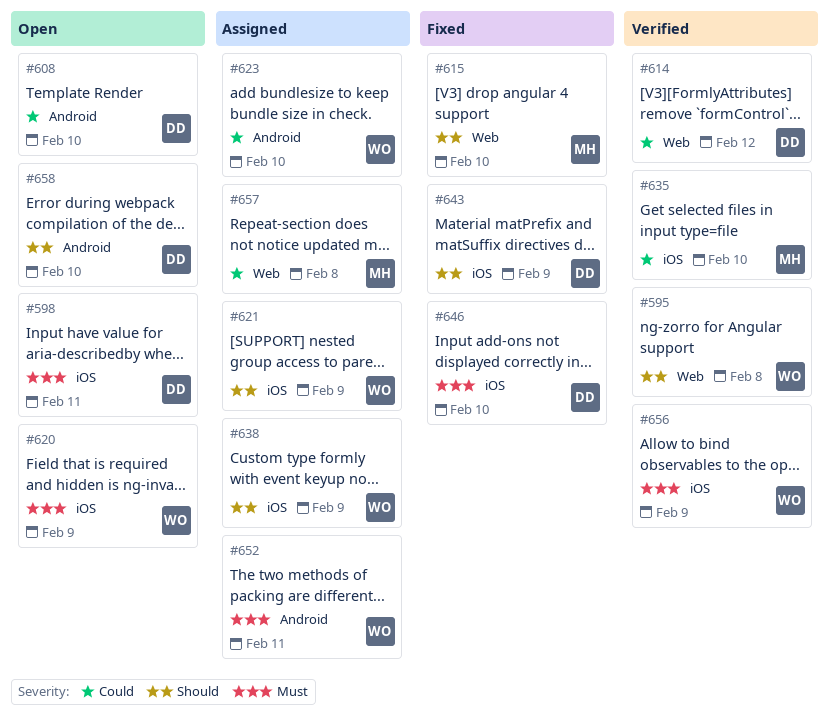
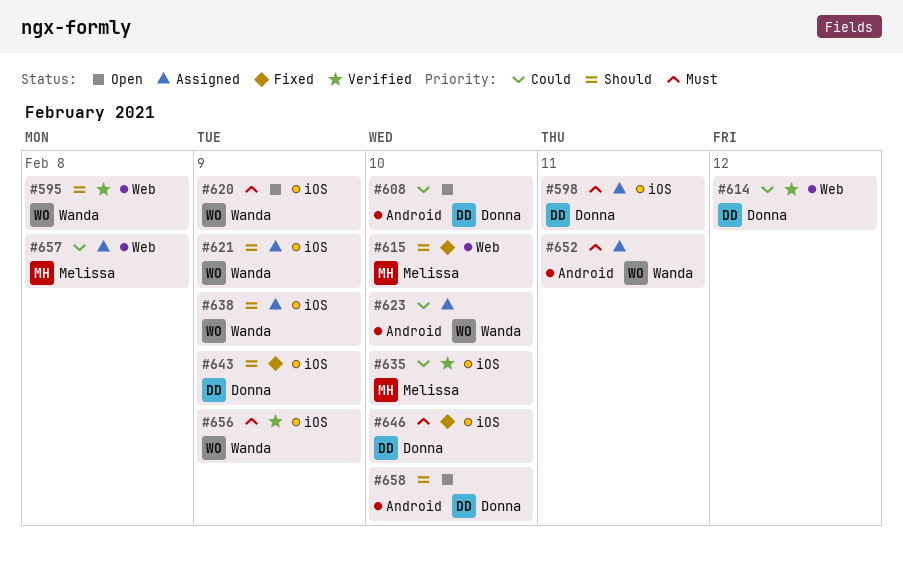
#598, status: Open -> Assigned

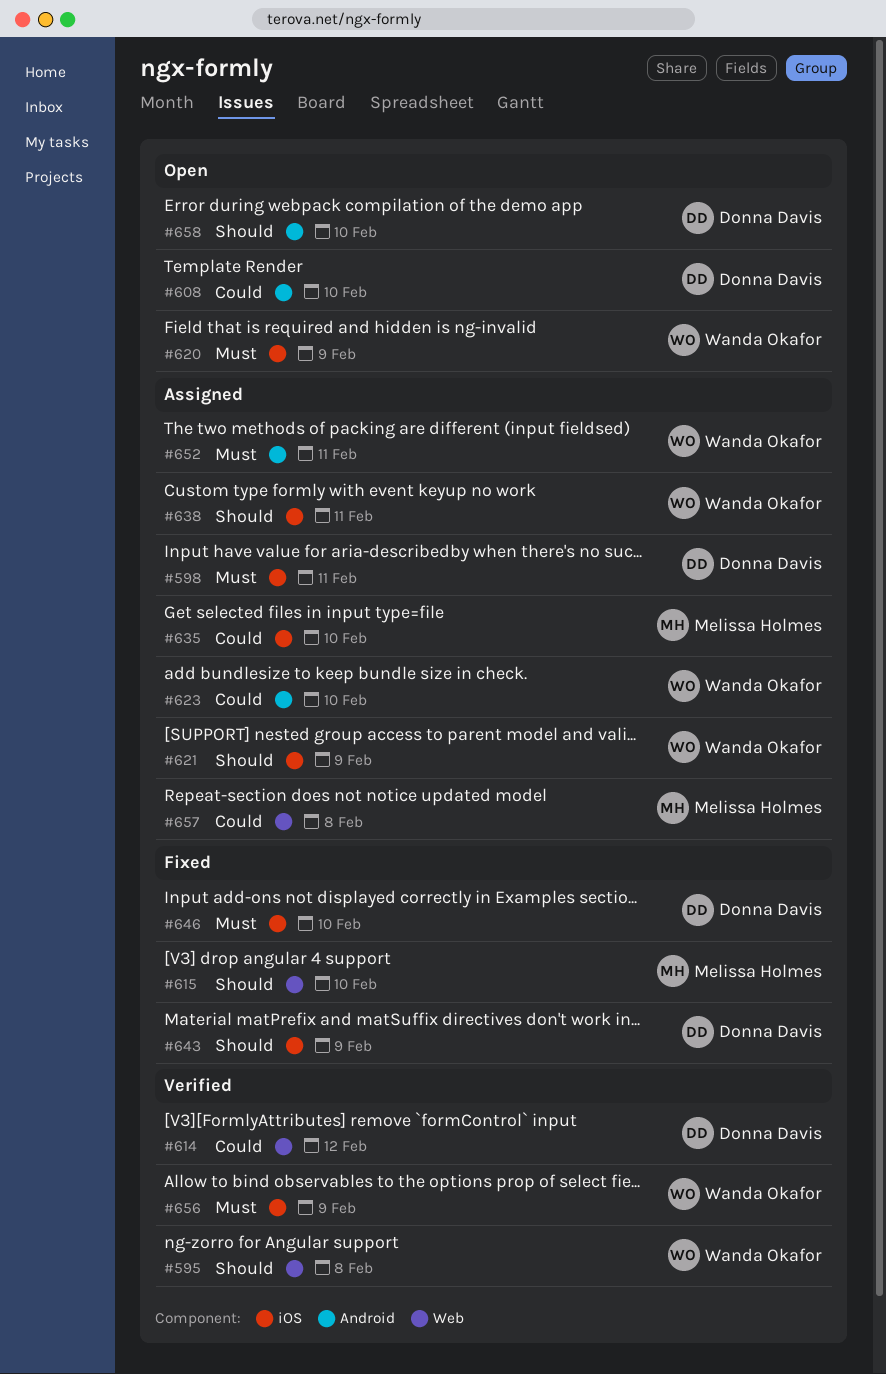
#635, status: Verified -> Assigned
#638, due: Feb 9 -> Feb 11

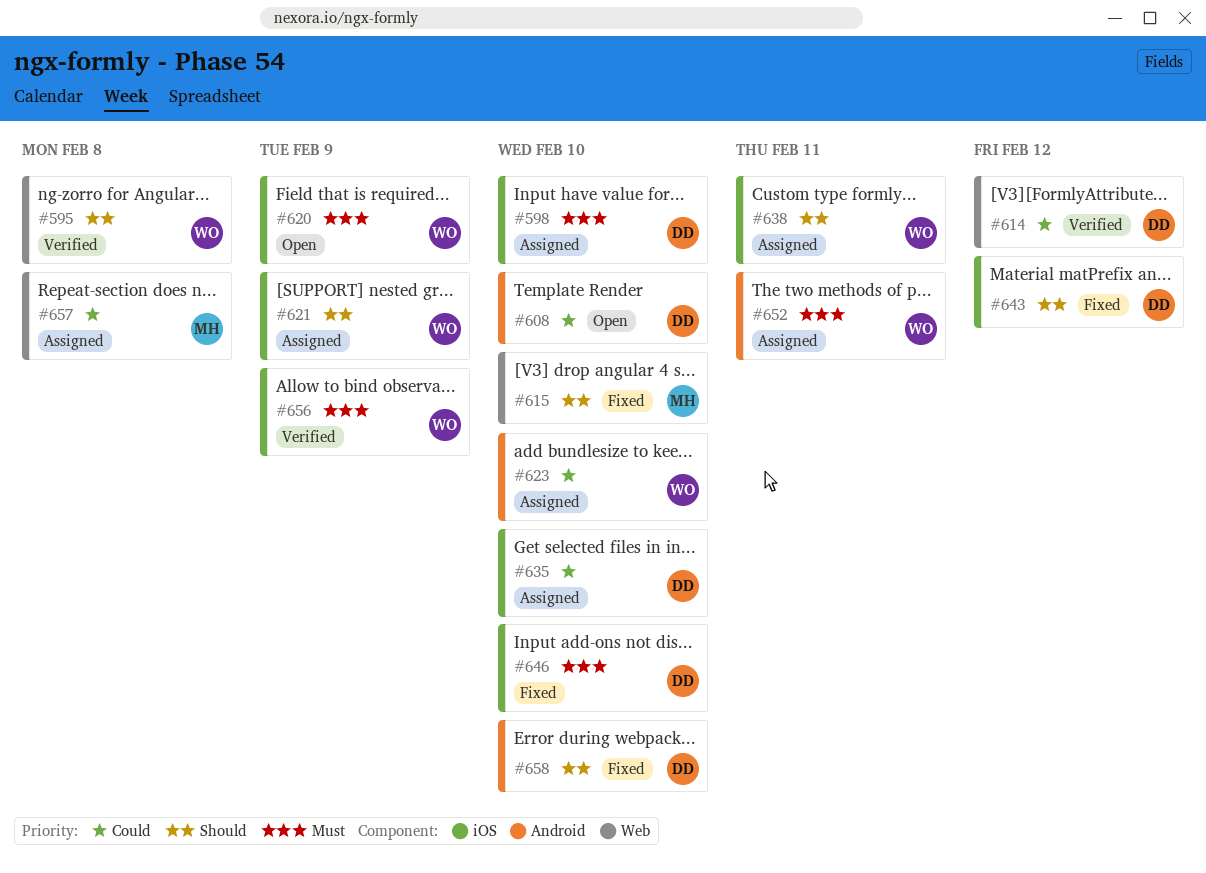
#598, due: Feb 11 -> Feb 10
#635, owner: Melissa Holmes -> Donna Davis
#643, due: Feb 9 -> Feb 12
#658, status: Open -> Fixed

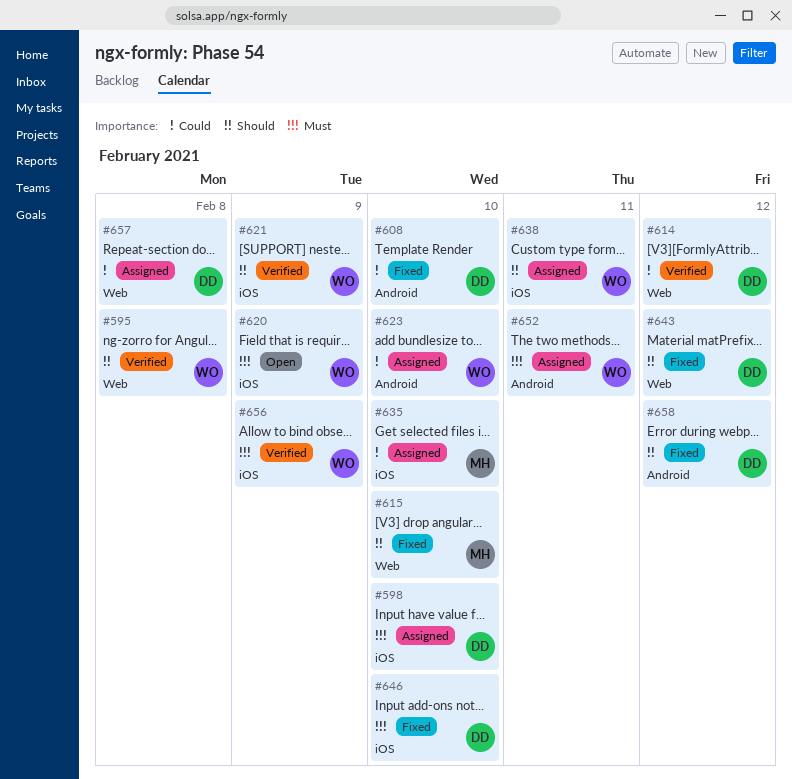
#608, status: Open -> Fixed
#621, status: Assigned -> Verified
#635, owner: DD -> MH
#643, label: iOS -> Web
#657, owner: MH -> DD
#658, due: Feb 10 -> Feb 12

